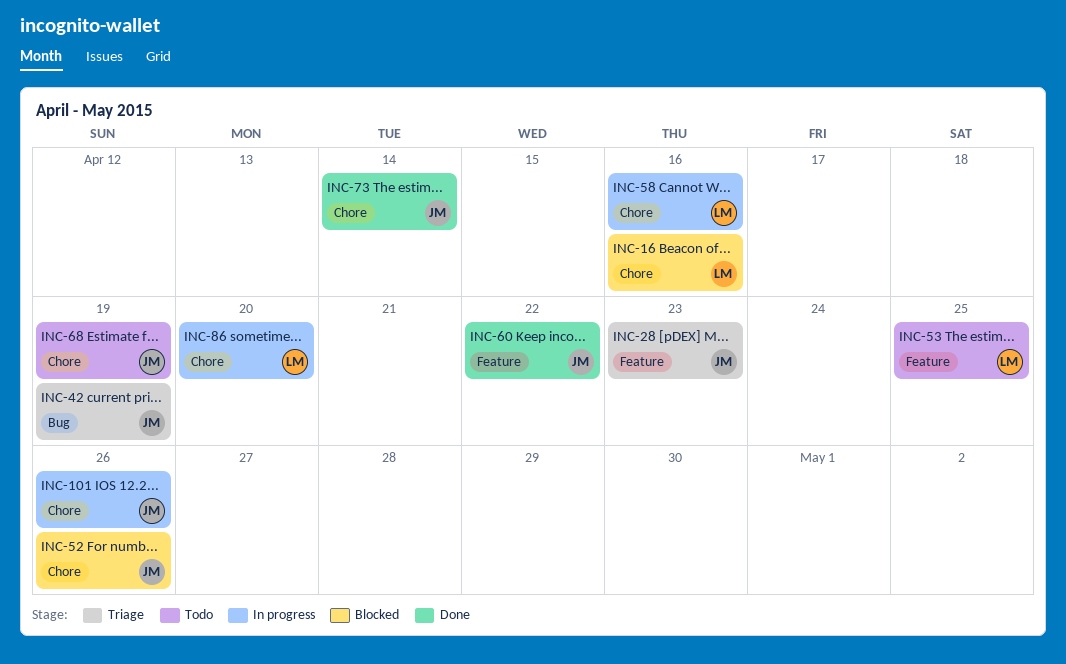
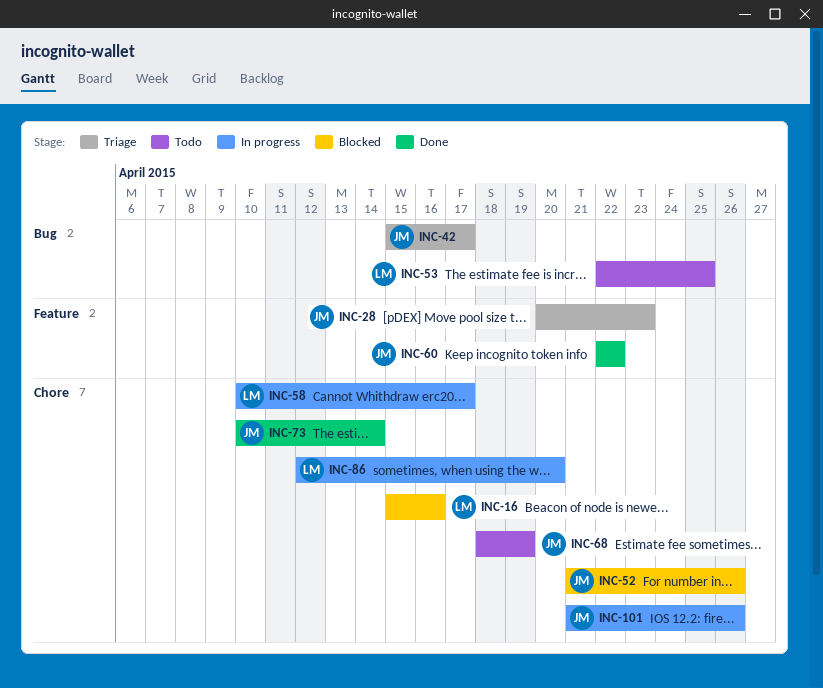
INC-42, due: Apr 19 -> Apr 17
INC-53, label: Feature -> Bug
INC-58, due: Apr 16 -> Apr 17

